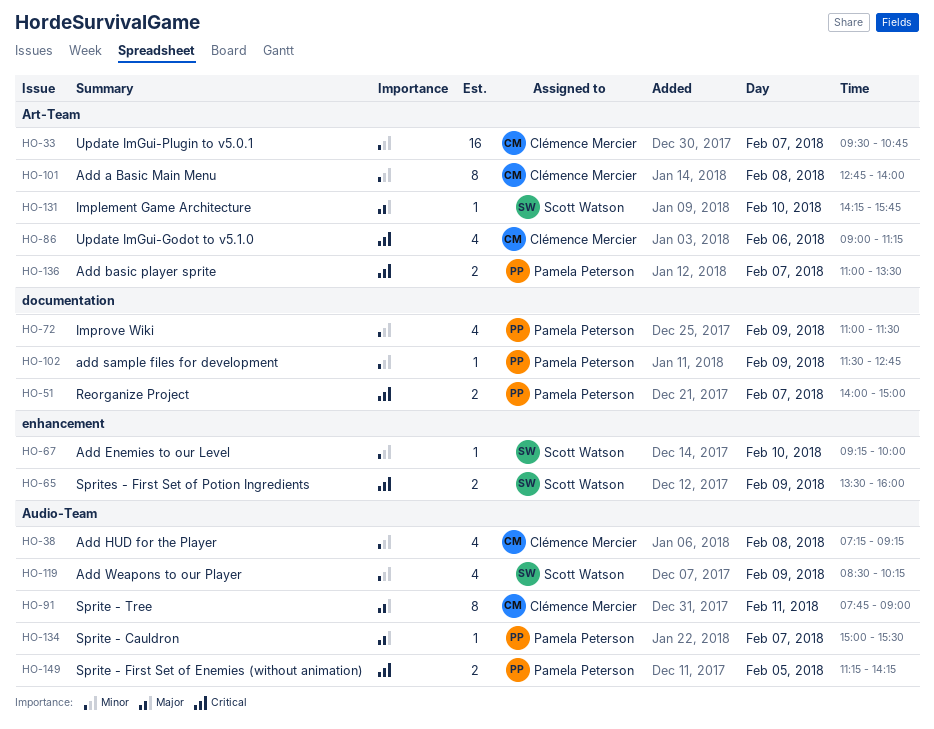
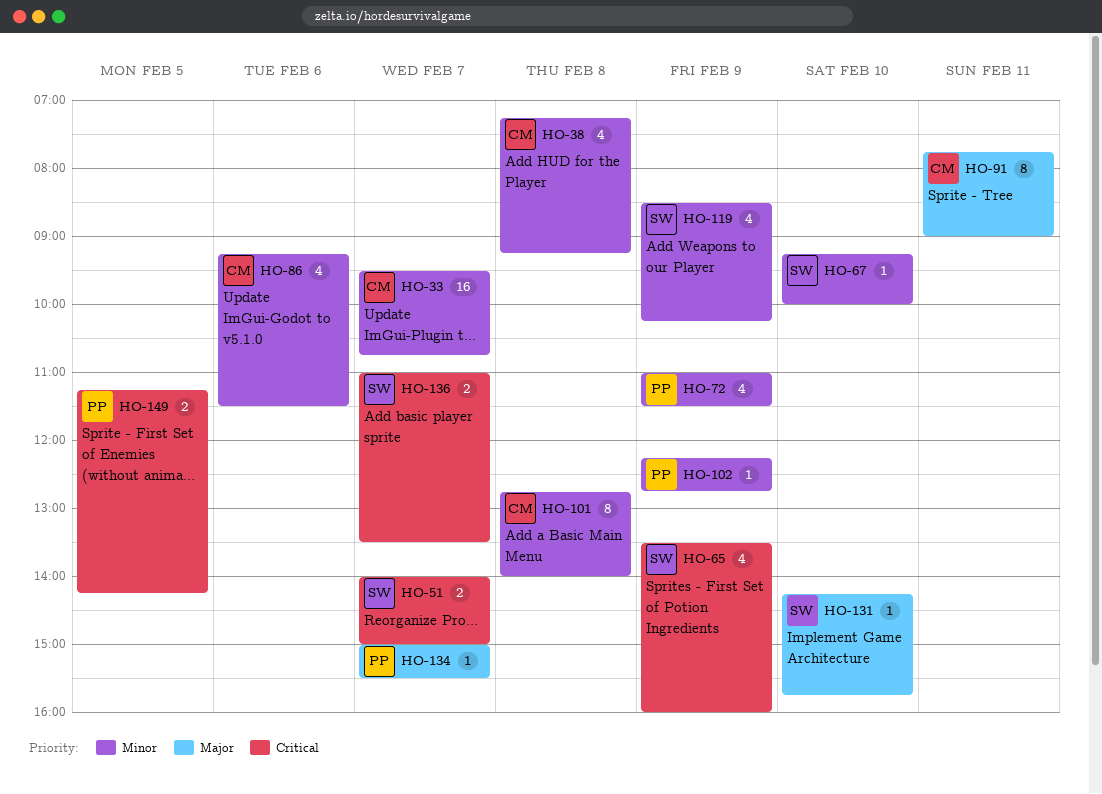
HO-51, owner: Pamela Peterson -> Scott Watson
HO-65, estimate: 2 -> 4
HO-86, priority: Critical -> Minor
HO-86, begins: 09:00 -> 09:15
HO-86, ends: 11:15 -> 11:30
HO-102, begins: 11:30 -> 12:15
HO-136, owner: Pamela Peterson -> Scott Watson

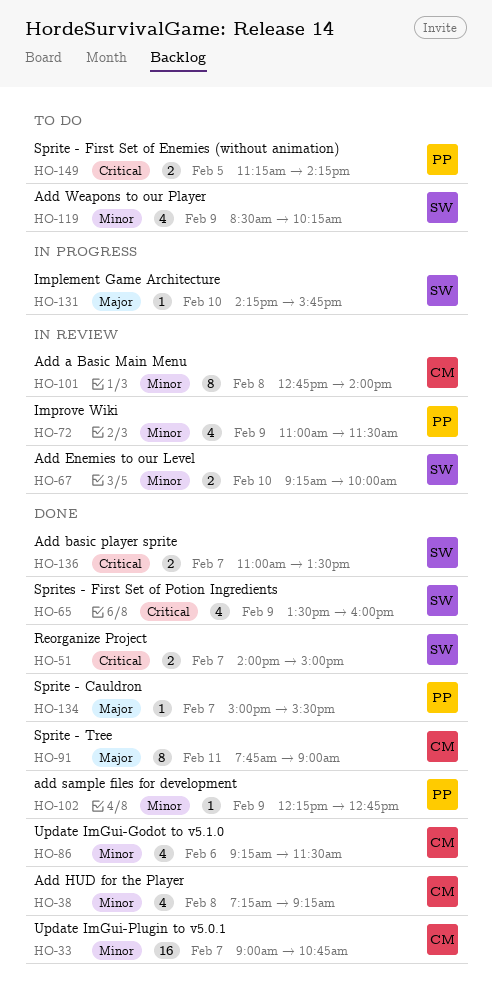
HO-33, begins: 09:30 -> 09:00
HO-67, estimate: 1 -> 2

